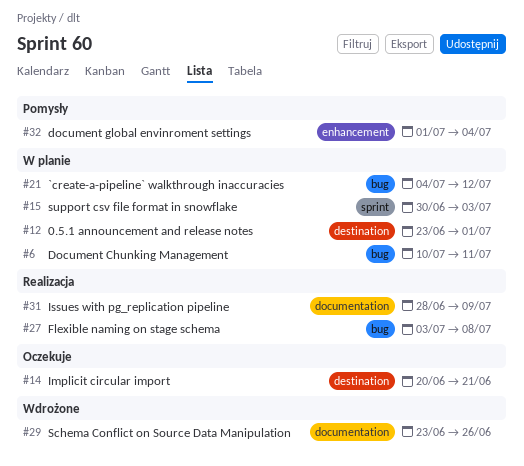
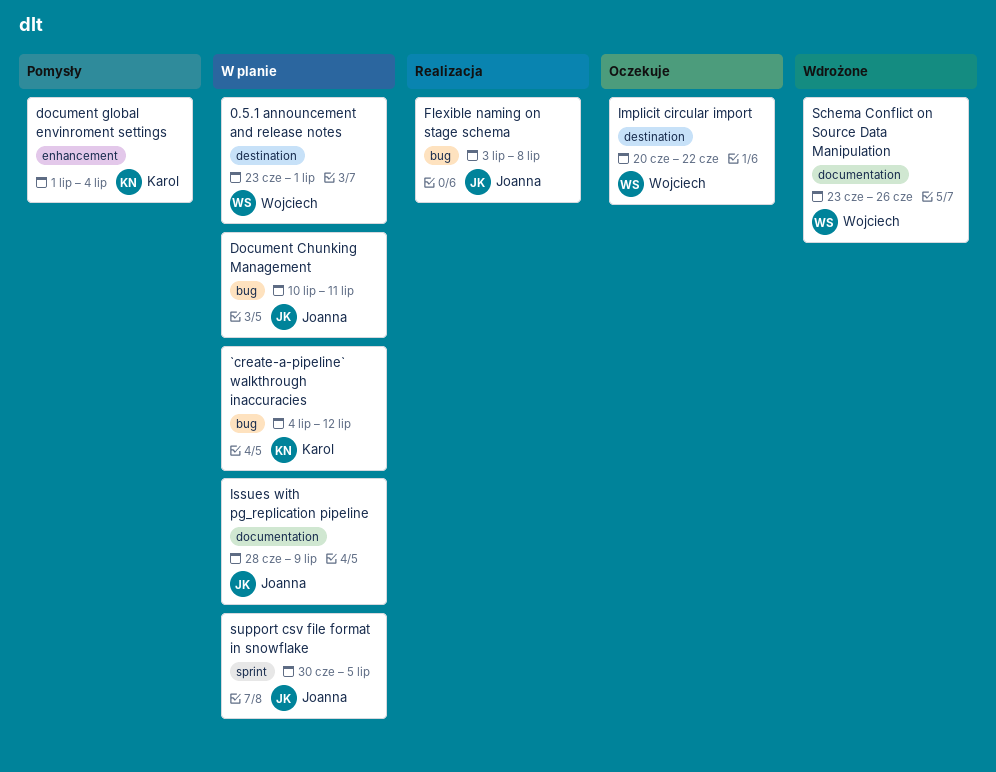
Implicit circular import, due: Jun 21 -> Jun 22
Issues with pg_replication pipeline, status: Realizacja -> W planie
support csv file format in snowflake, due: Jul 3 -> Jul 5

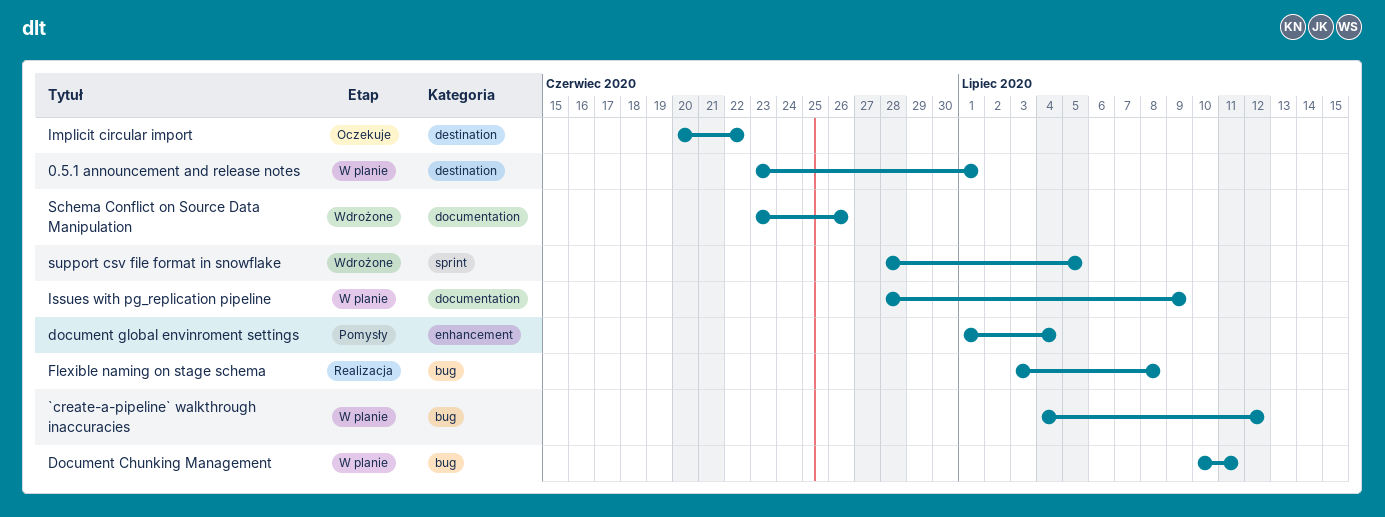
support csv file format in snowflake, status: W planie -> Wdrożone
support csv file format in snowflake, start: Jun 30 -> Jun 28

